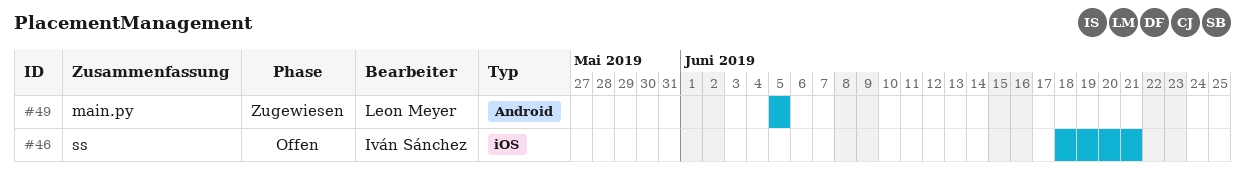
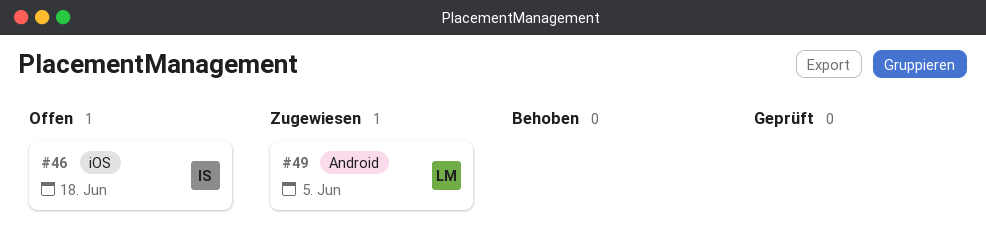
#46, due: Jun 21 -> Jun 18

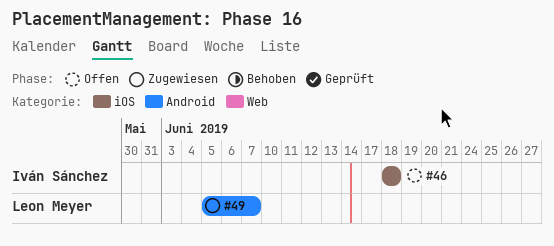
#49, due: Jun 5 -> Jun 7

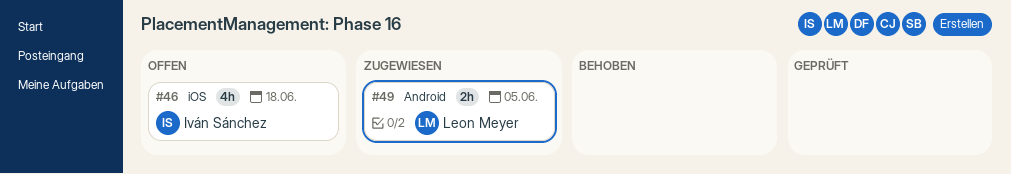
#49, due: Jun 7 -> Jun 5

